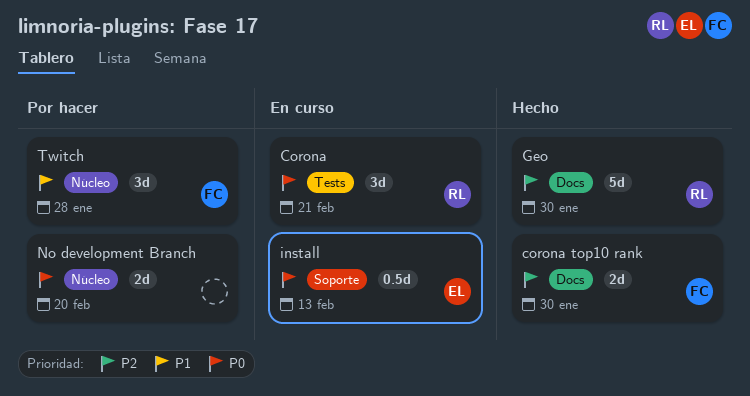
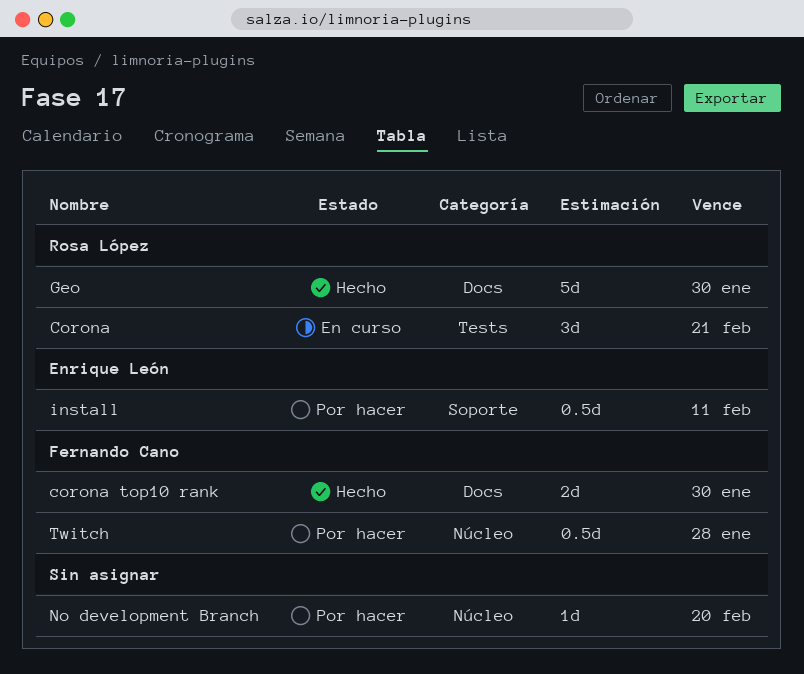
install, status: En curso -> Por hacer
install, due: Feb 13 -> Feb 11
No development Branch, estimate: 2d -> 1d
Twitch, estimate: 3d -> 0.5d

